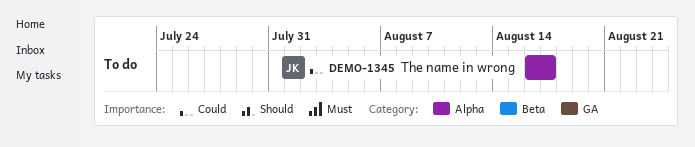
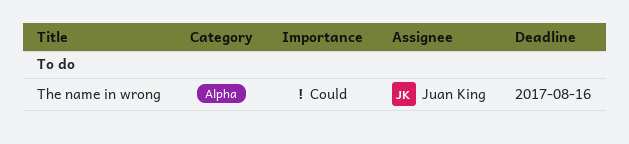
The name in wrong, due: Aug 17 -> Aug 16

